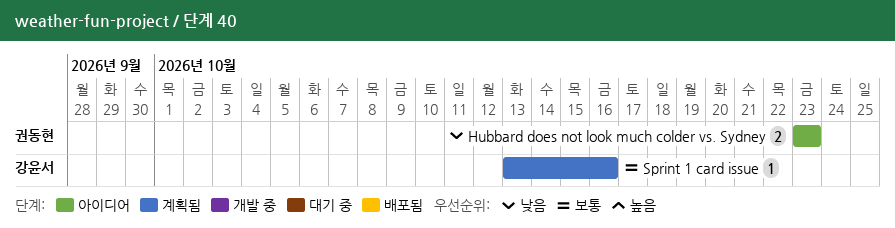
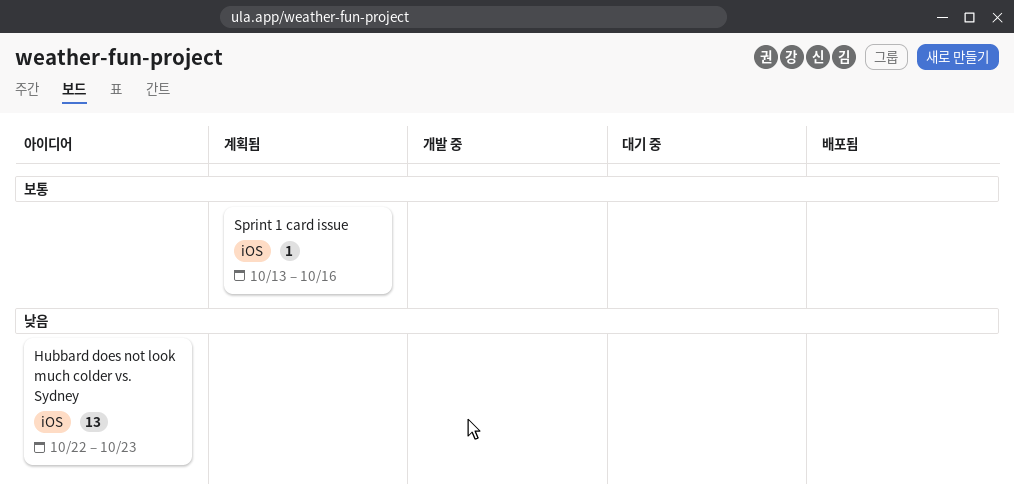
Hubbard does not look much colder vs. Sydney, estimate: 2 -> 13
Hubbard does not look much colder vs. Sydney, start: Oct 23 -> Oct 22

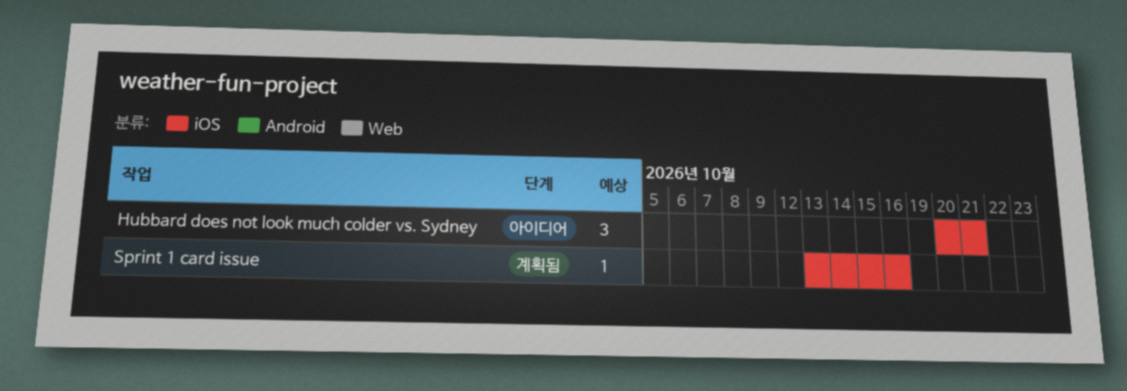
Hubbard does not look much colder vs. Sydney, estimate: 13 -> 3
Hubbard does not look much colder vs. Sydney, start: Oct 22 -> Oct 20
Hubbard does not look much colder vs. Sydney, due: Oct 23 -> Oct 21

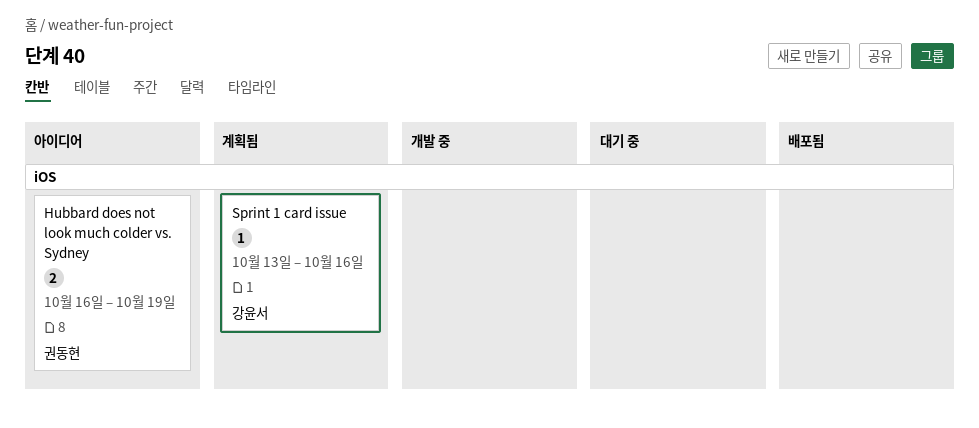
Hubbard does not look much colder vs. Sydney, estimate: 3 -> 2
Hubbard does not look much colder vs. Sydney, start: Oct 20 -> Oct 16
Hubbard does not look much colder vs. Sydney, due: Oct 21 -> Oct 19

